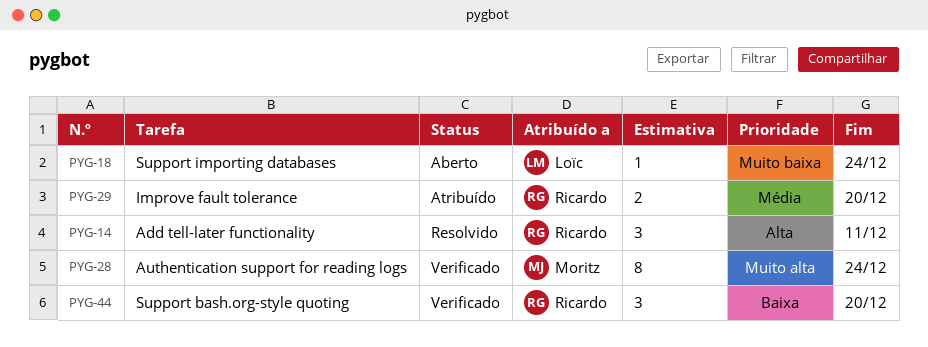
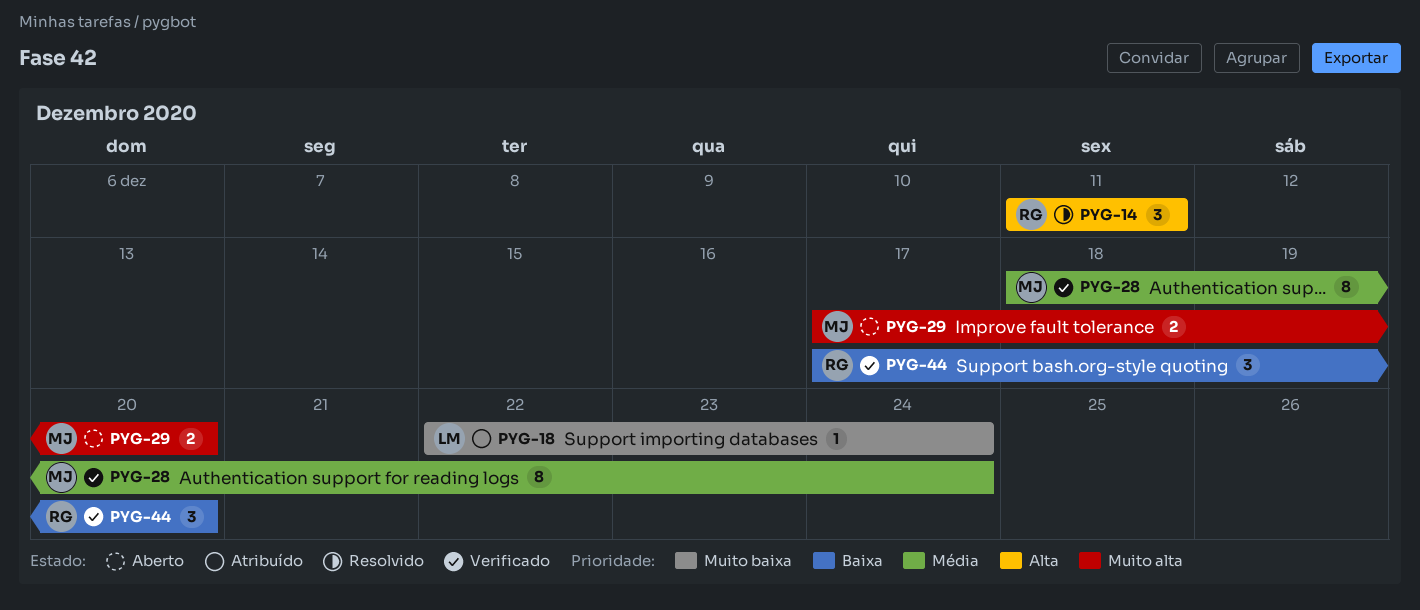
PYG-18, status: Aberto -> Atribuído
PYG-28, priority: Muito alta -> Média
PYG-29, status: Atribuído -> Aberto
PYG-29, owner: Ricardo -> Moritz
PYG-29, priority: Média -> Muito alta

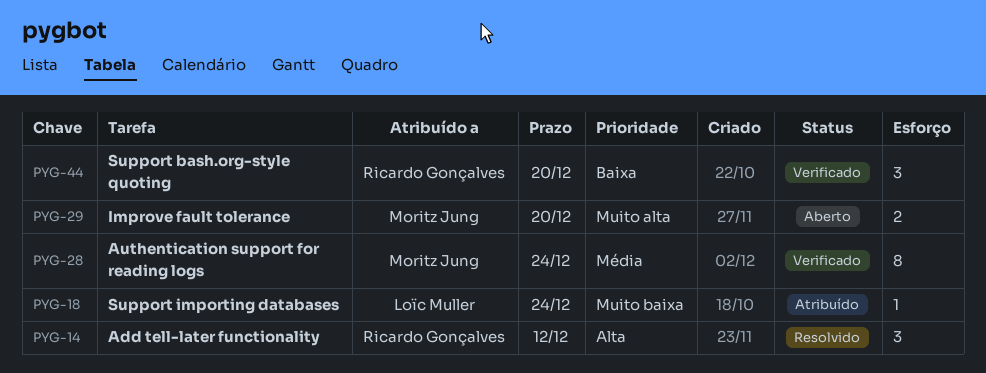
PYG-14, due: Dec 11 -> Dec 12

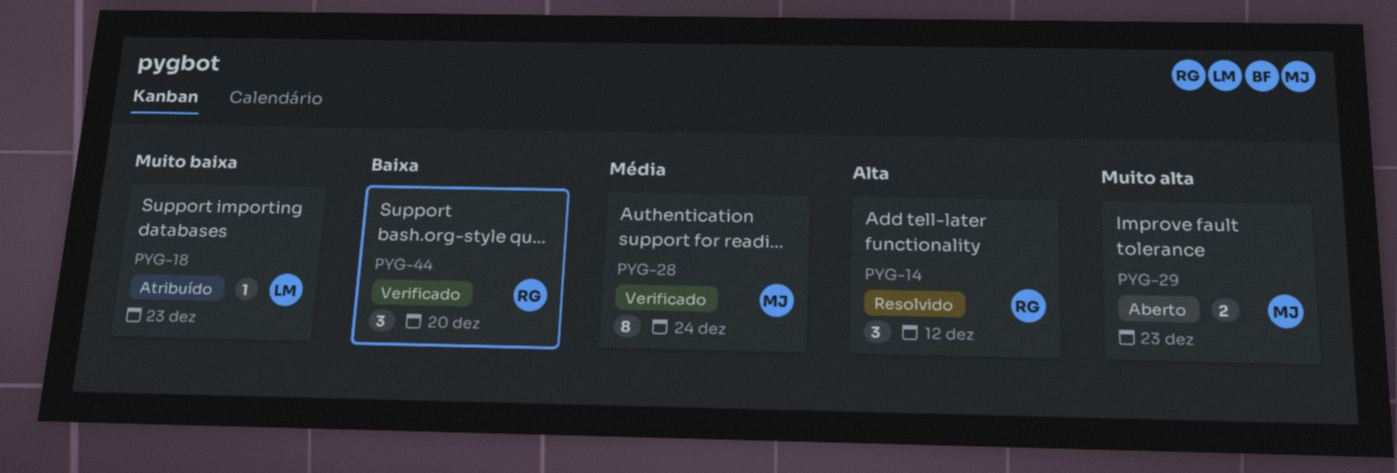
PYG-18, due: Dec 24 -> Dec 23
PYG-29, due: Dec 20 -> Dec 23

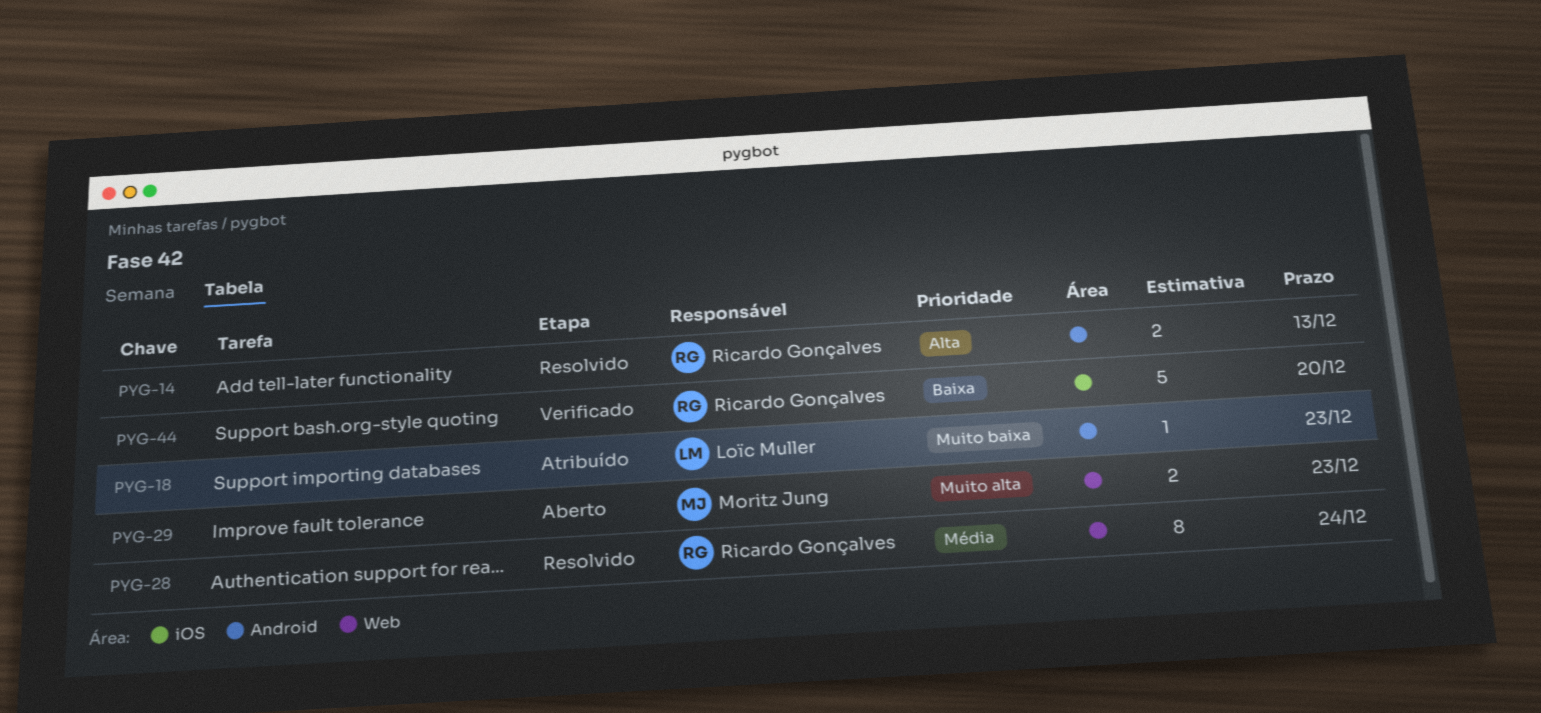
PYG-14, estimate: 3 -> 2
PYG-14, due: Dec 12 -> Dec 13
PYG-28, status: Verificado -> Resolvido
PYG-28, owner: Moritz Jung -> Ricardo Gonçalves
PYG-44, estimate: 3 -> 5

